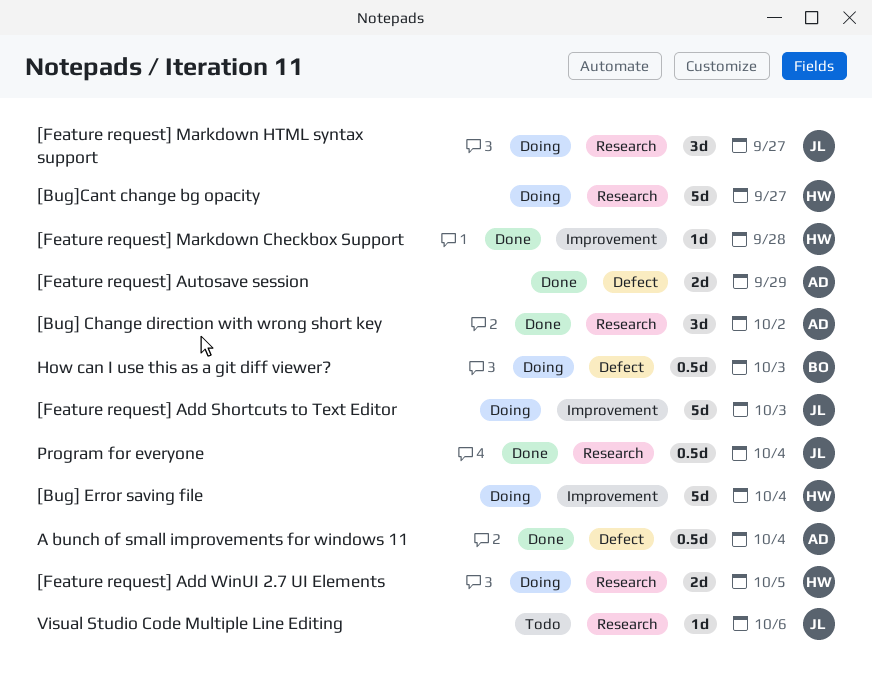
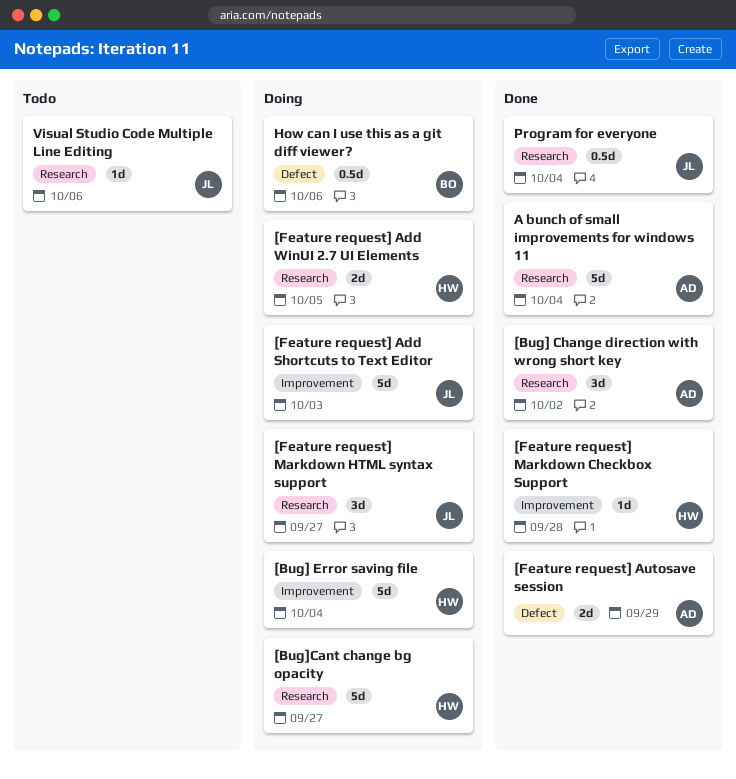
A bunch of small improvements for windows 11, label: Defect -> Research
A bunch of small improvements for windows 11, estimate: 0.5d -> 5d
How can I use this as a git diff viewer?, due: Oct 3 -> Oct 6

